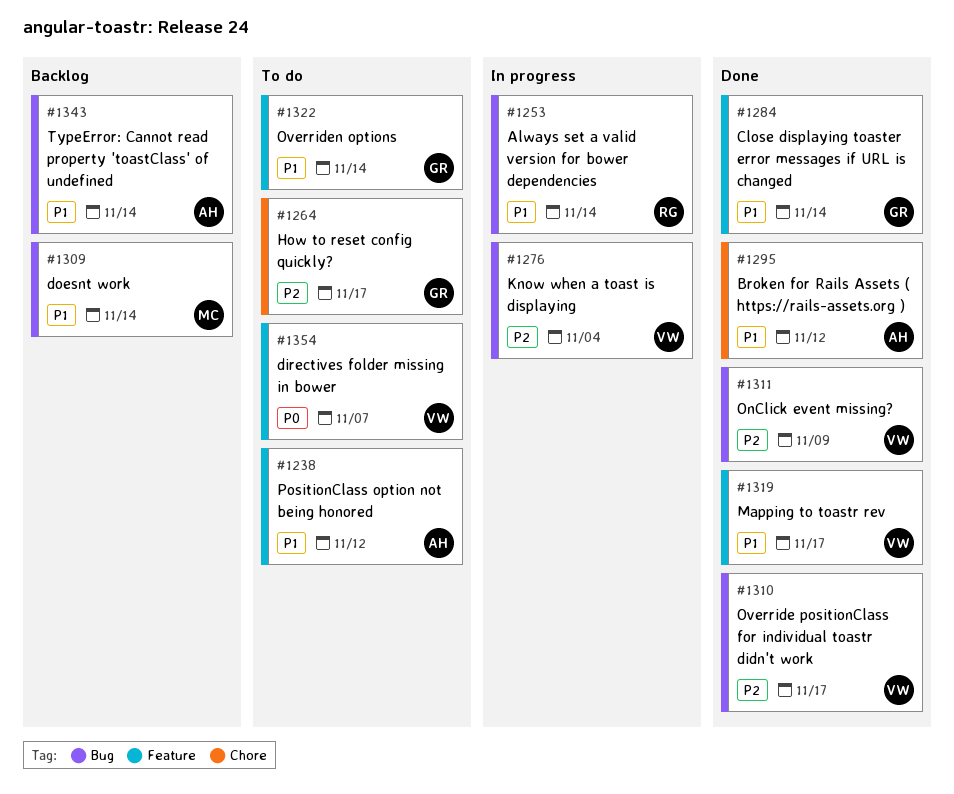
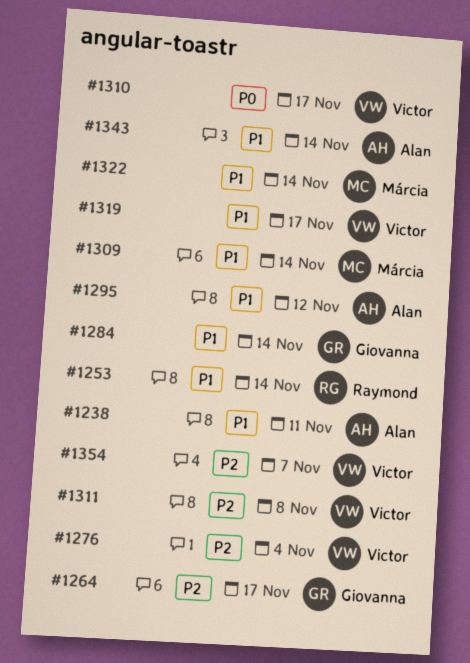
#1238, due: Nov 12 -> Nov 11
#1310, priority: P2 -> P0
#1311, due: Nov 9 -> Nov 8
#1322, owner: Giovanna -> Márcia
#1354, priority: P0 -> P2

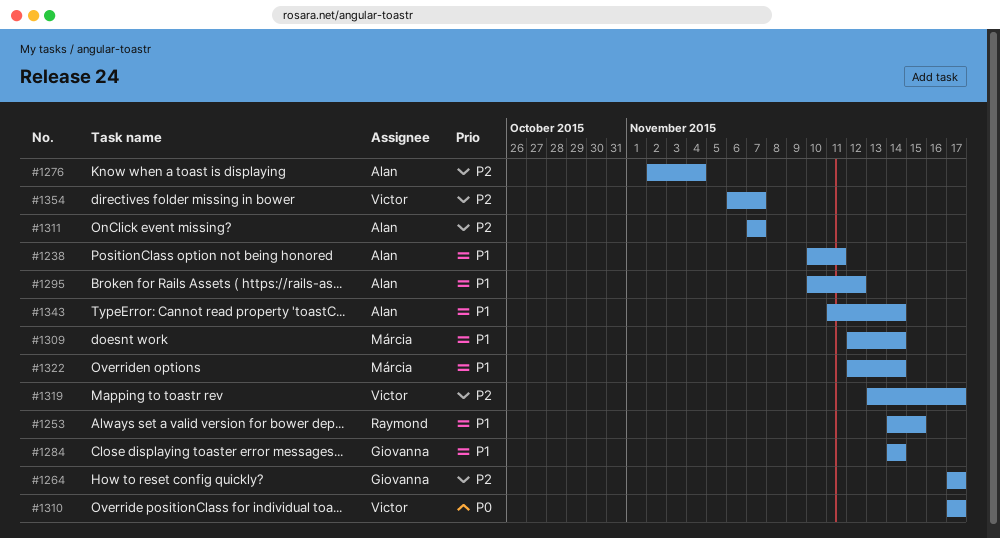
#1253, due: Nov 14 -> Nov 15
#1276, owner: Victor -> Alan
#1311, owner: Victor -> Alan
#1311, due: Nov 8 -> Nov 7
#1319, priority: P1 -> P2

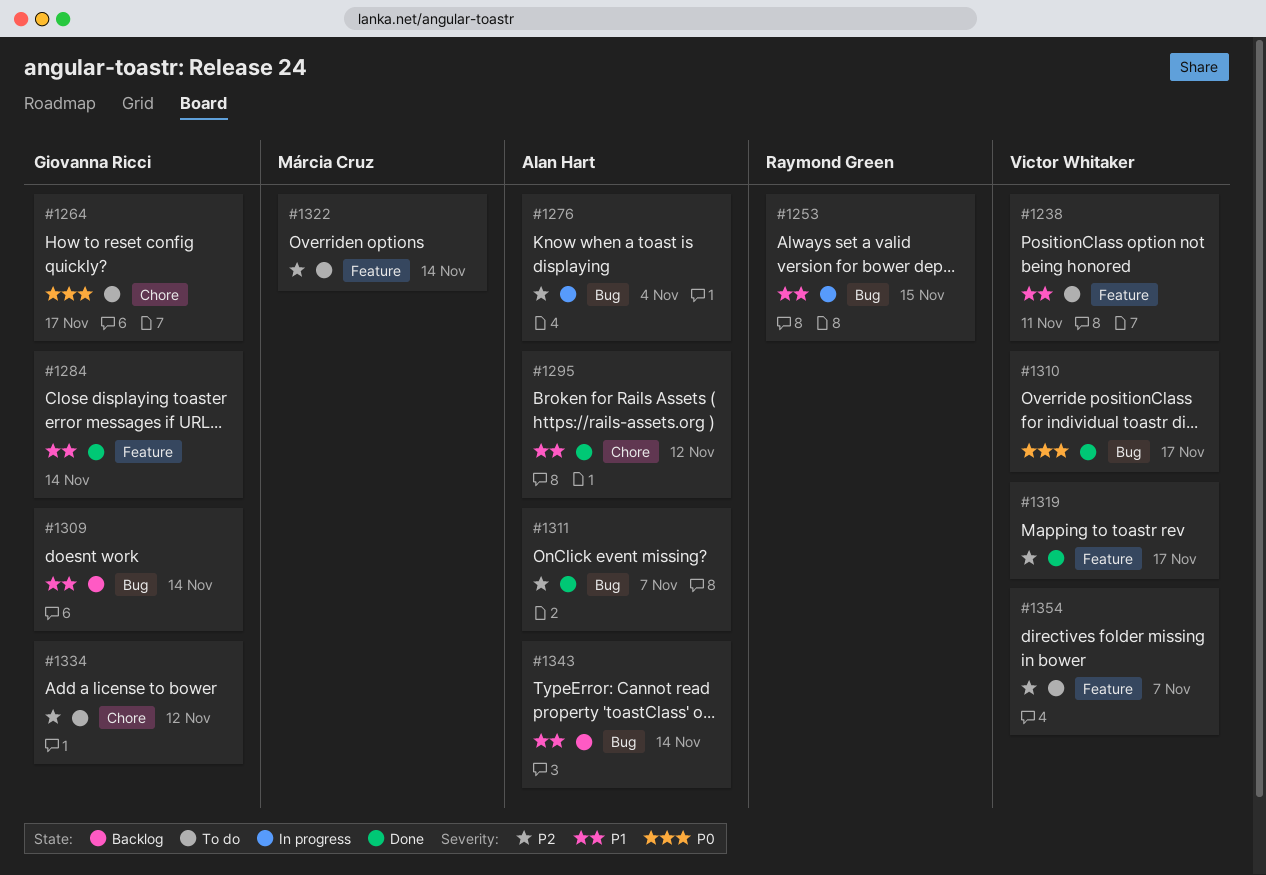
#1238, owner: Alan Hart -> Victor Whitaker
#1264, priority: P2 -> P0
#1309, owner: Márcia Cruz -> Giovanna Ricci
#1322, priority: P1 -> P2
#1334: none -> present

